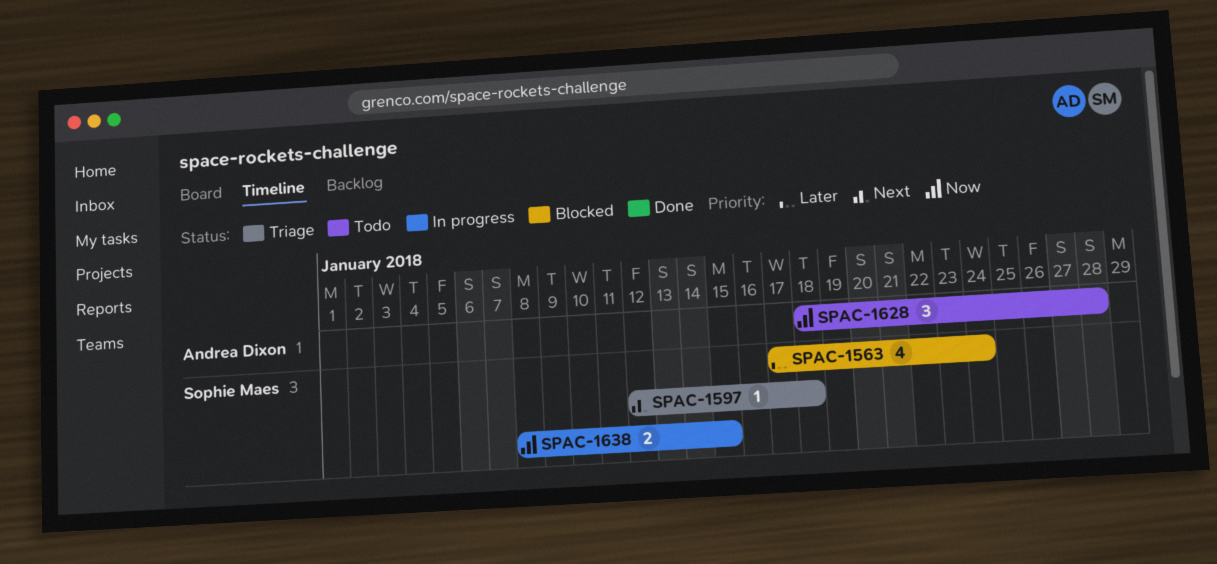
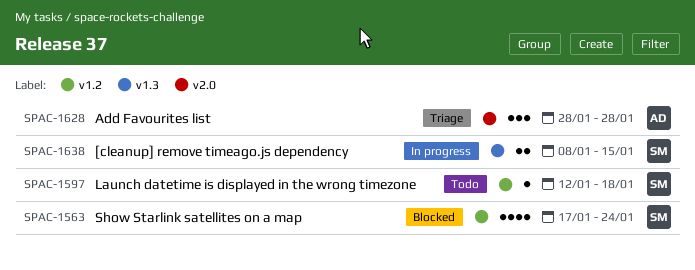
SPAC-1597, status: Triage -> Todo
SPAC-1628, status: Todo -> Triage
SPAC-1628, start: Jan 18 -> Jan 28

